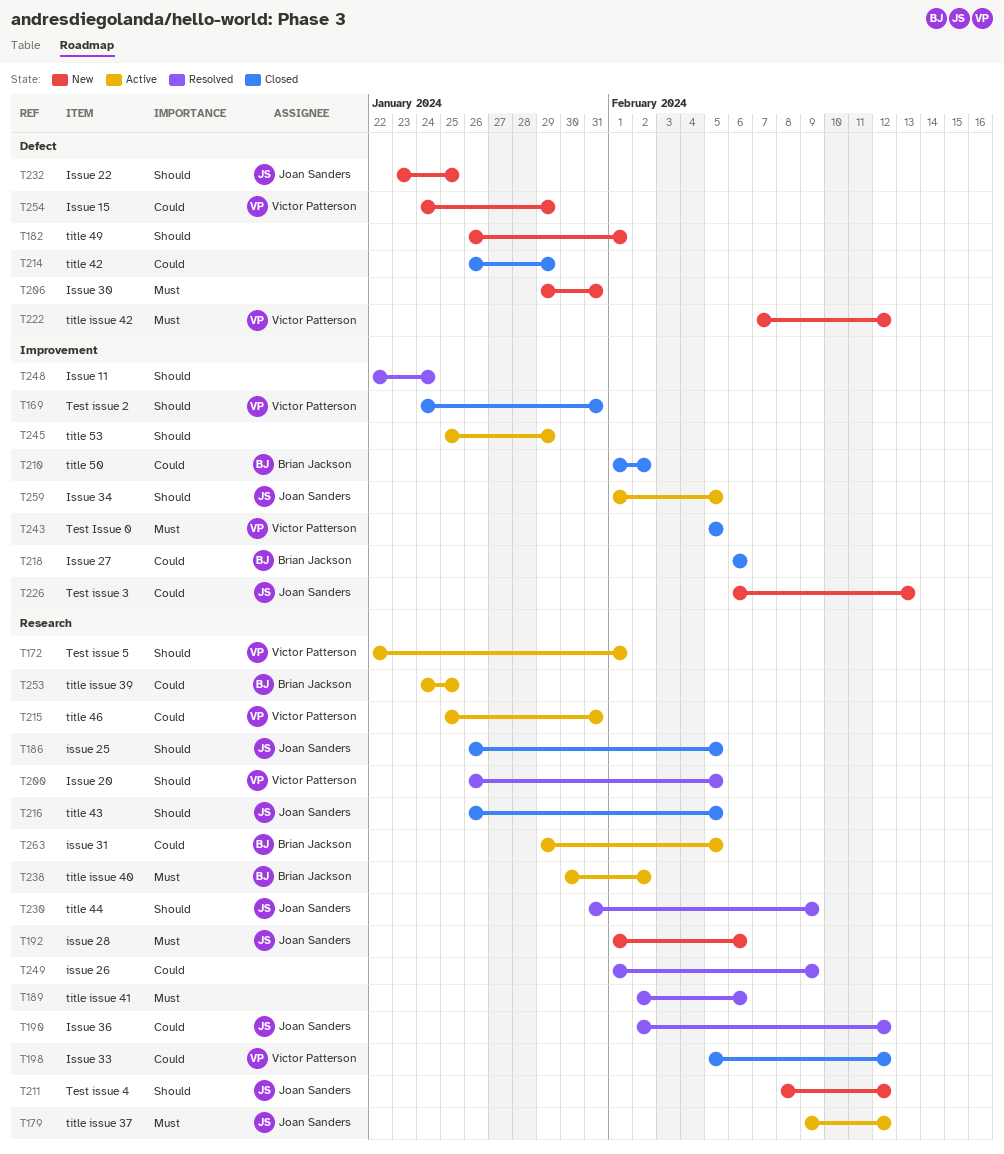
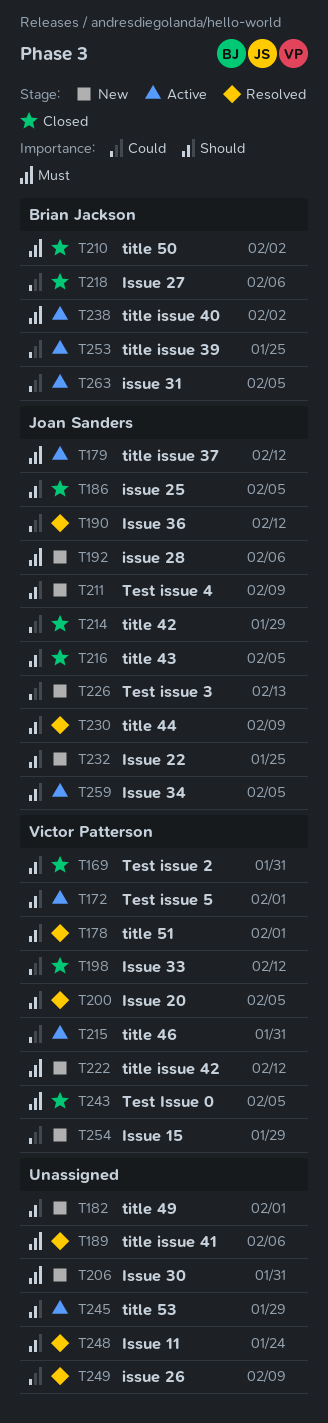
T178: none -> present
T210, priority: Could -> Must
T211, due: Feb 12 -> Feb 9
T214, owner: none -> Joan Sanders

